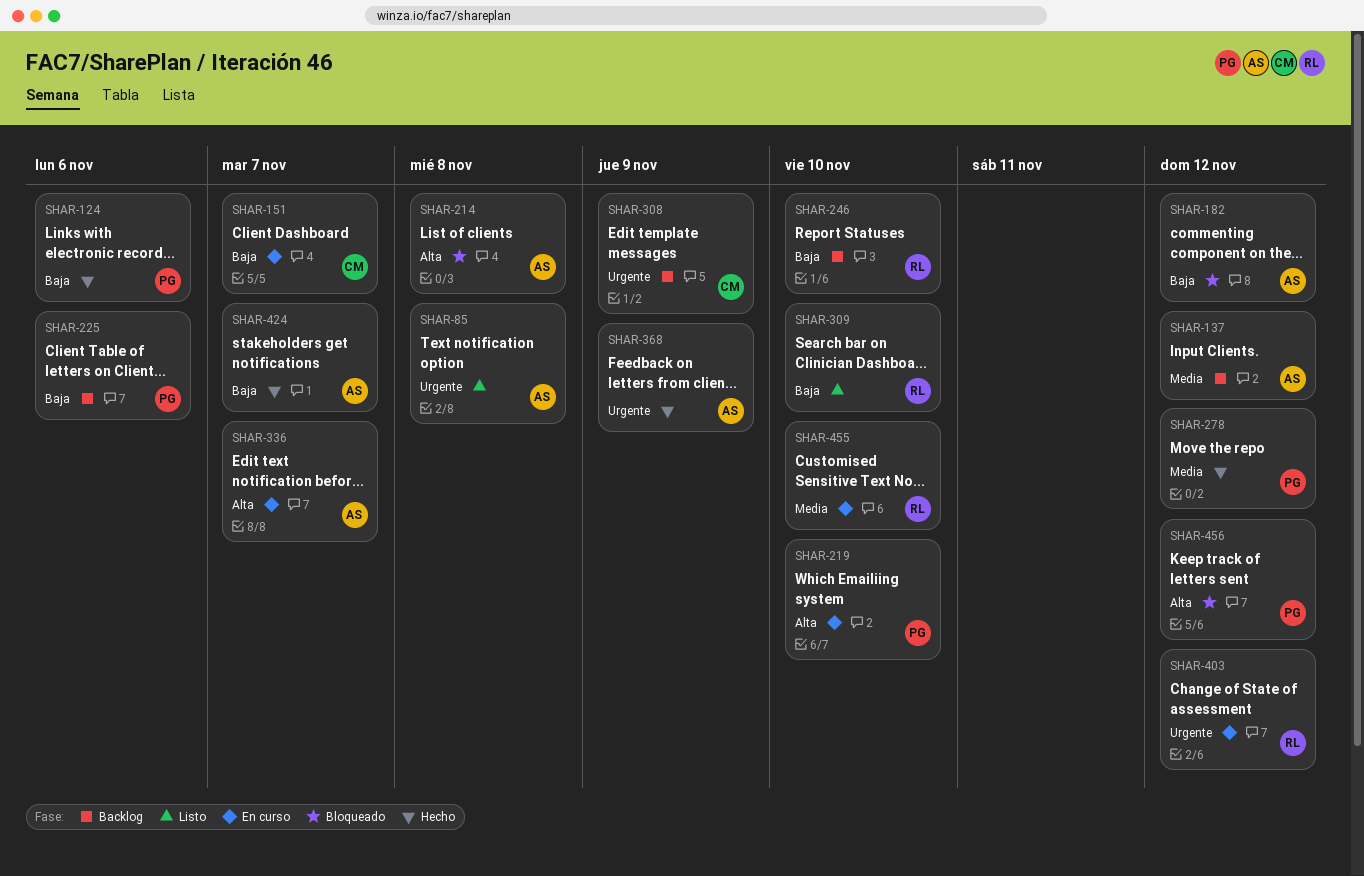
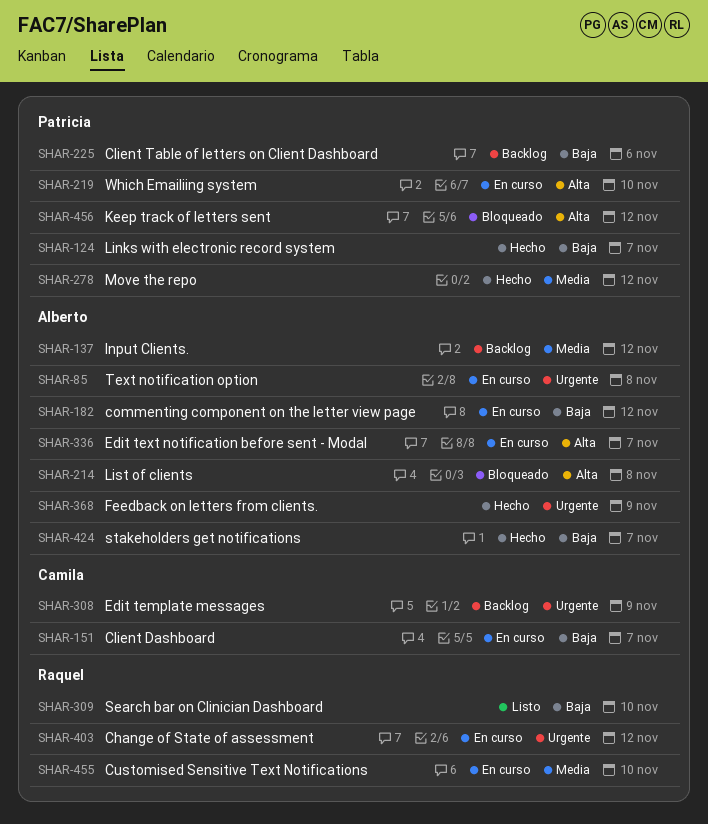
SHAR-85, status: Listo -> En curso
SHAR-124, due: Nov 6 -> Nov 7
SHAR-182, status: Bloqueado -> En curso
SHAR-246: present -> none

